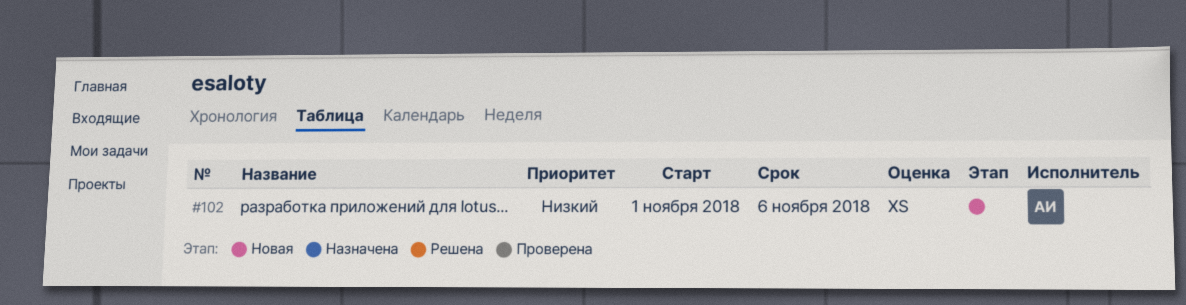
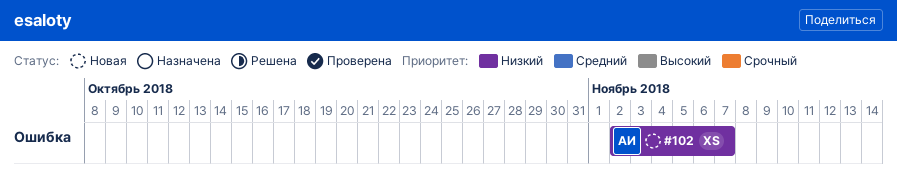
#102, start: Nov 1 -> Nov 2
#102, due: Nov 6 -> Nov 7

